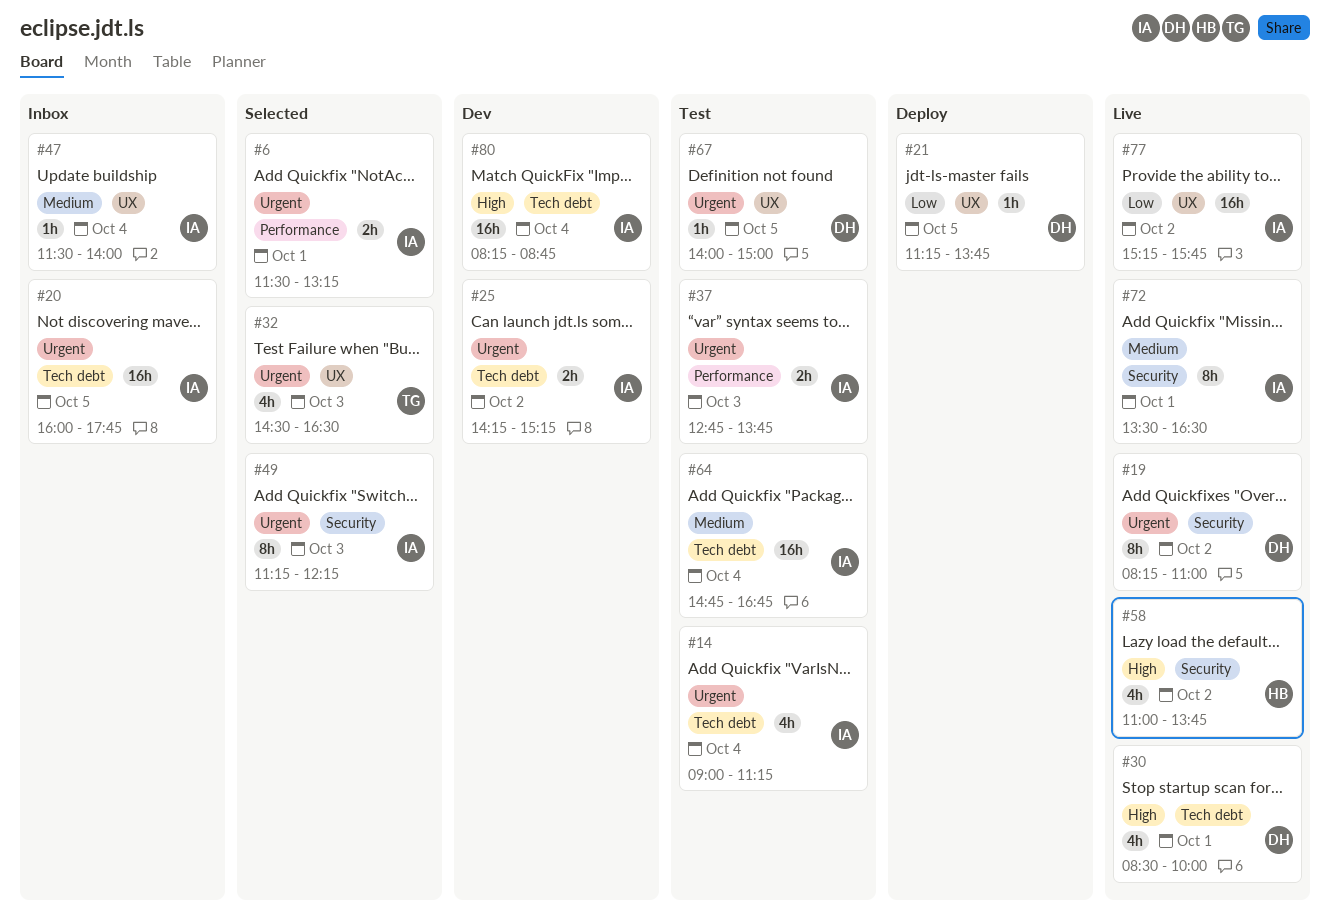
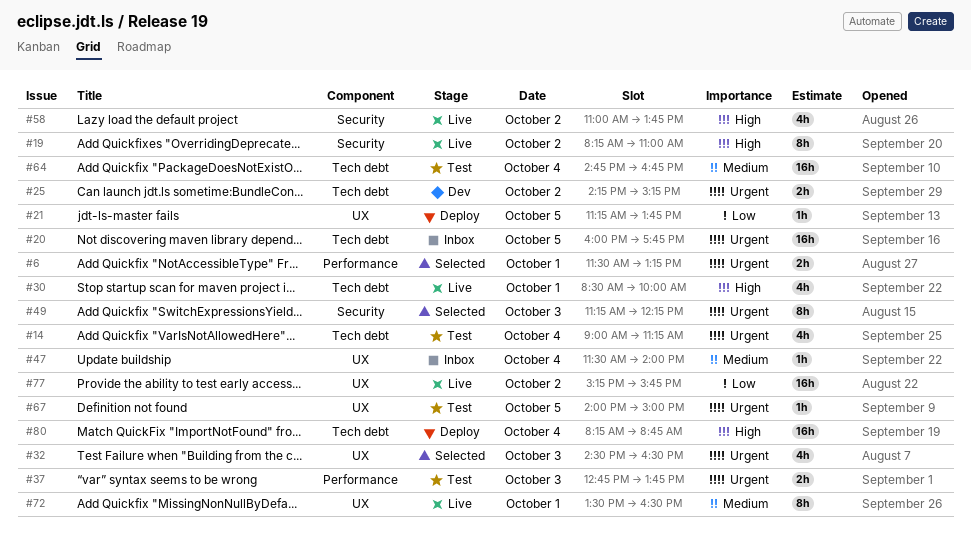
#19, priority: Urgent -> High
#72, label: Security -> UX
#80, status: Dev -> Deploy

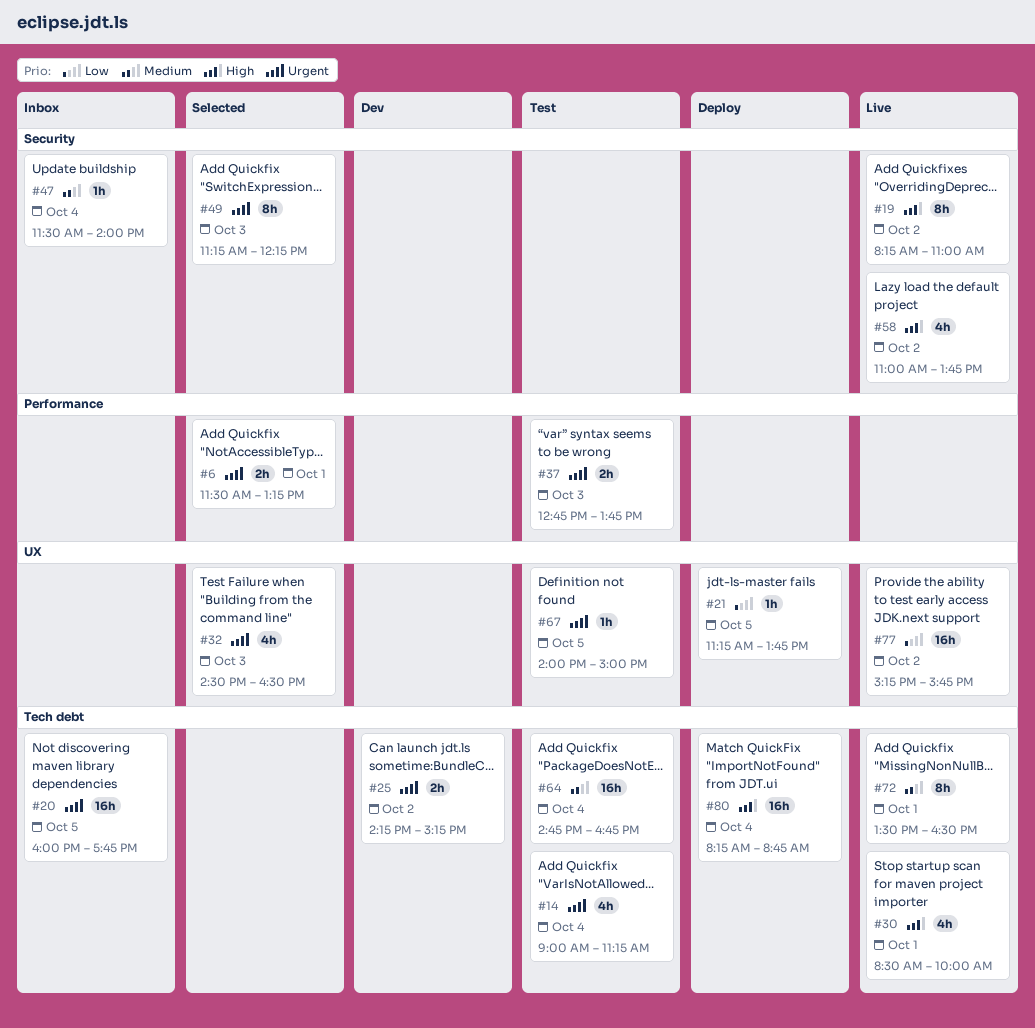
#47, label: UX -> Security
#72, label: UX -> Tech debt

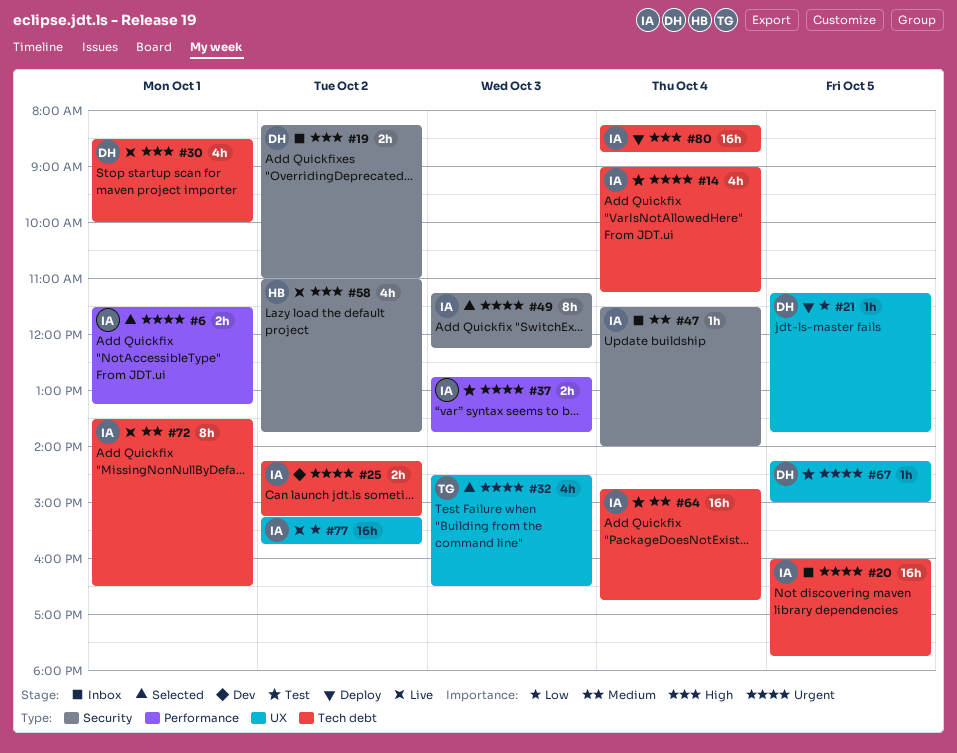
#19, status: Live -> Inbox
#19, estimate: 8h -> 2h
#67, begins: 14:00 -> 14:15

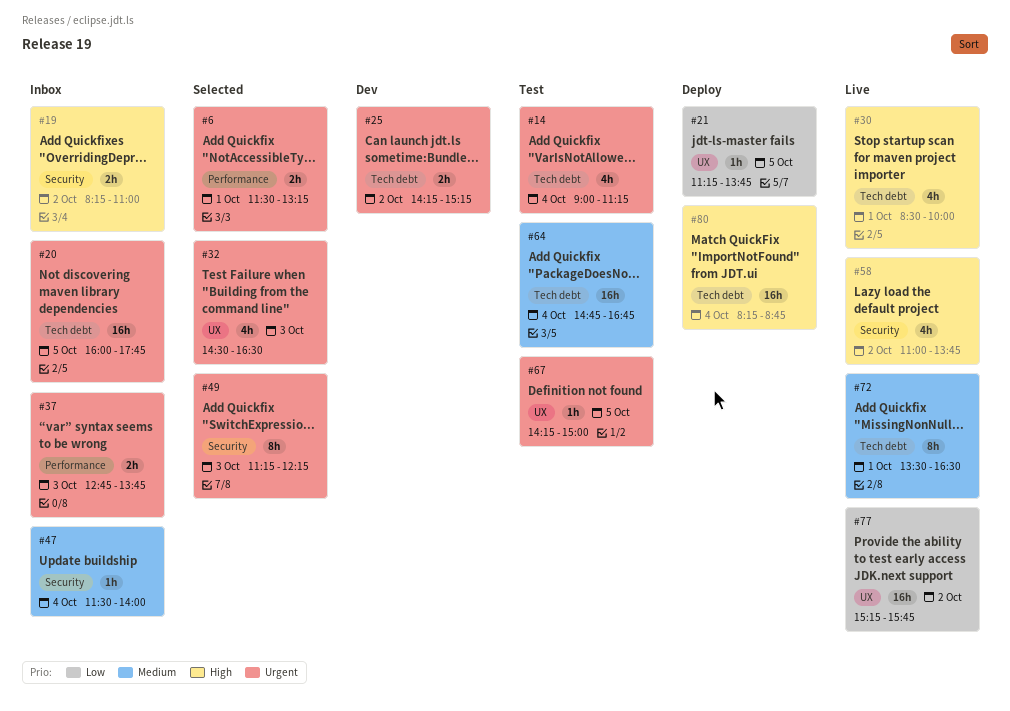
#37, status: Test -> Inbox

